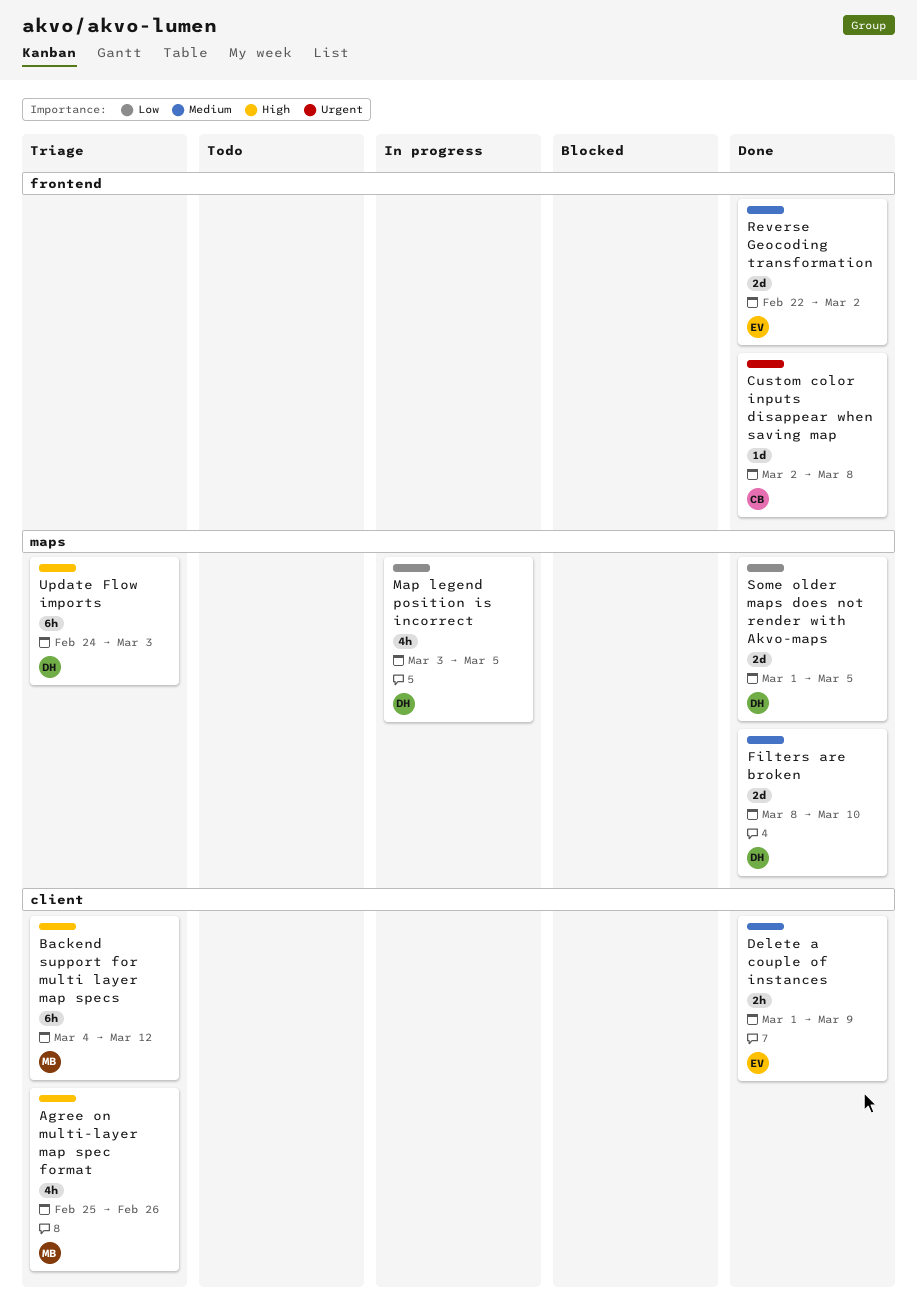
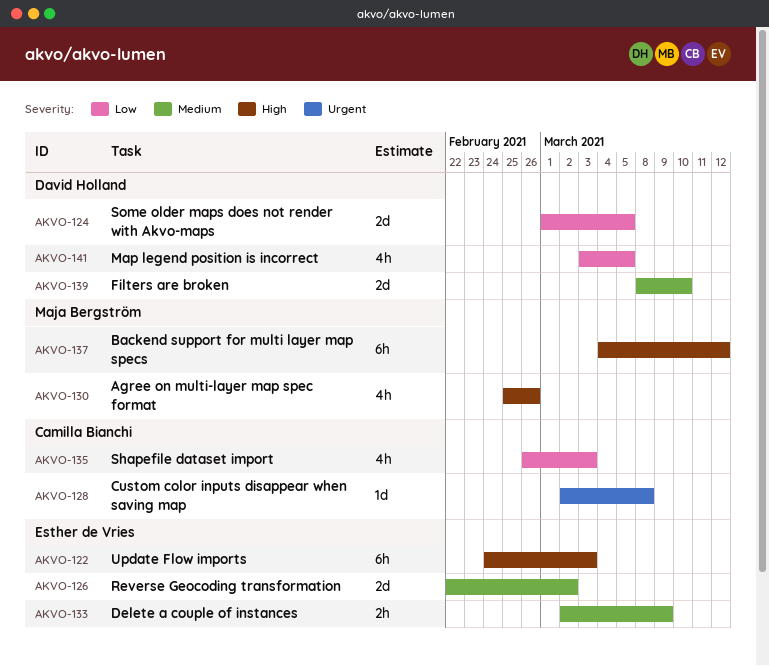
Delete a couple of instances, start: Mar 1 -> Mar 2
Shapefile dataset import: none -> present
Update Flow imports, owner: David Holland -> Esther de Vries

